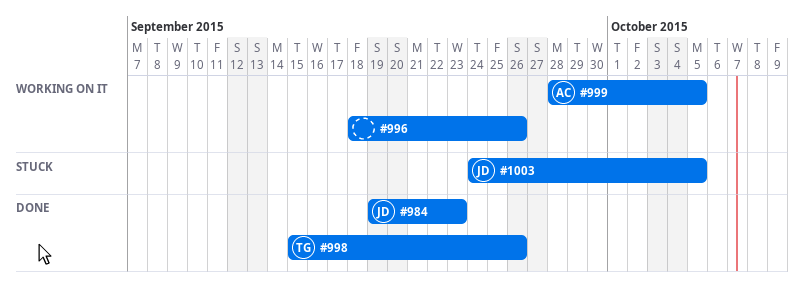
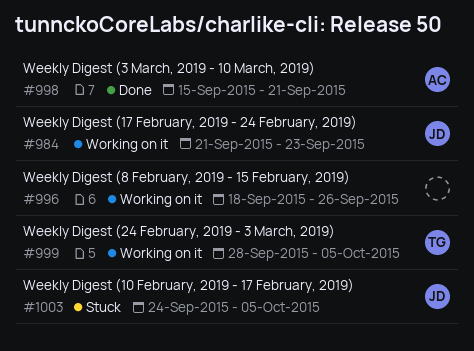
#984, status: Done -> Working on it
#984, start: Sep 19 -> Sep 21
#998, owner: TG -> AC
#998, due: Sep 26 -> Sep 21
#999, owner: AC -> TG

